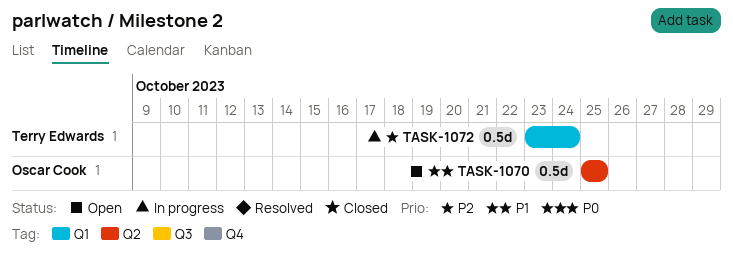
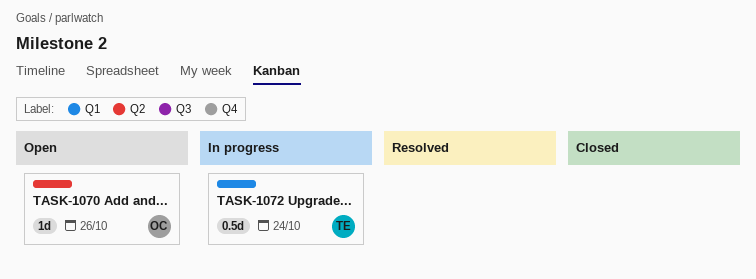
TASK-1070, estimate: 0.5d -> 1d
TASK-1070, due: Oct 25 -> Oct 26

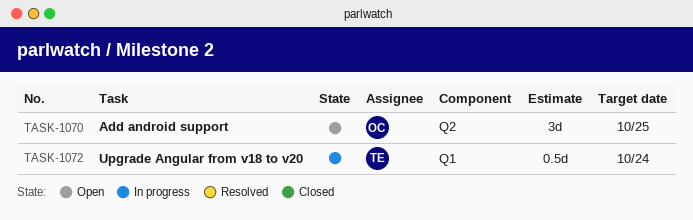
TASK-1070, estimate: 1d -> 3d
TASK-1070, due: Oct 26 -> Oct 25

